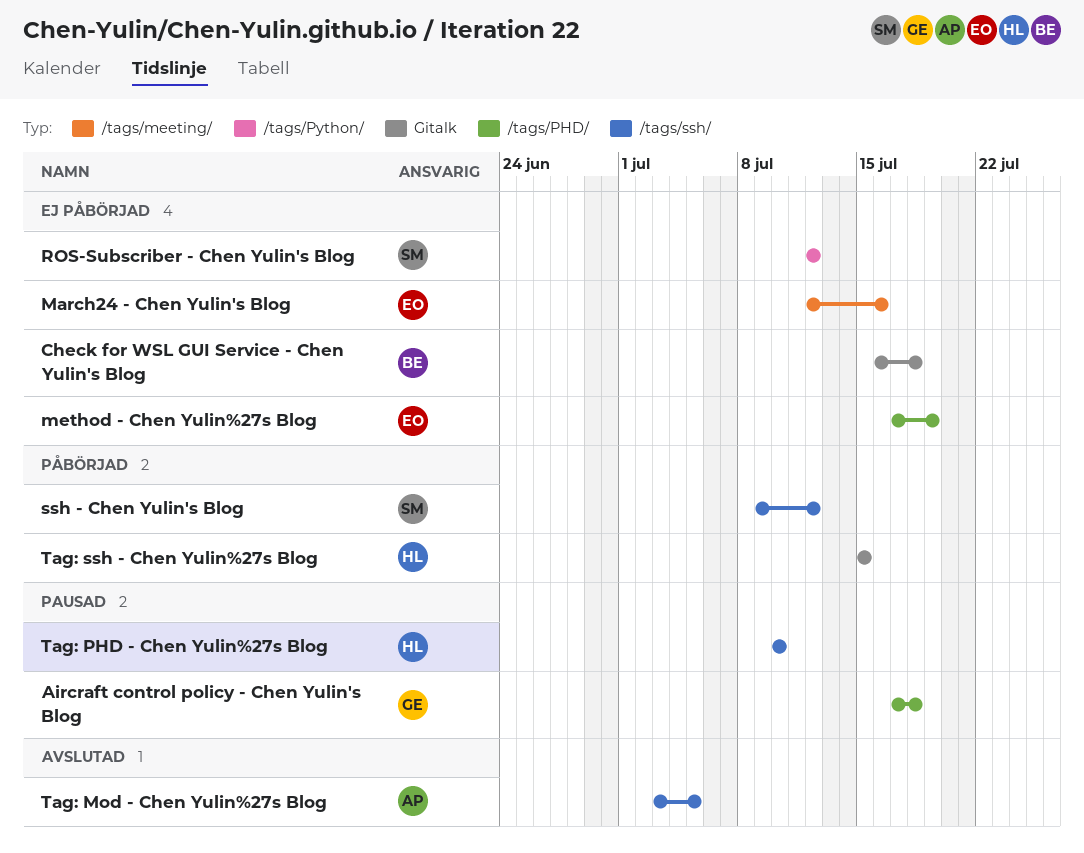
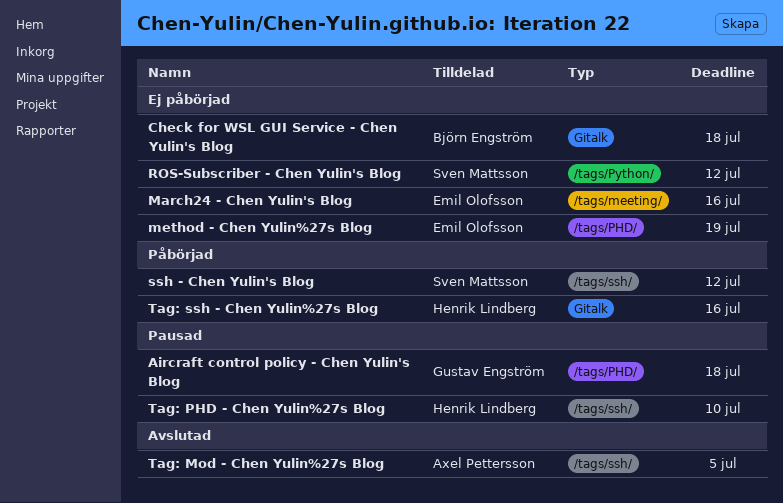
Tag: ssh - Chen Yulin%27s Blog, due: Jul 15 -> Jul 16

